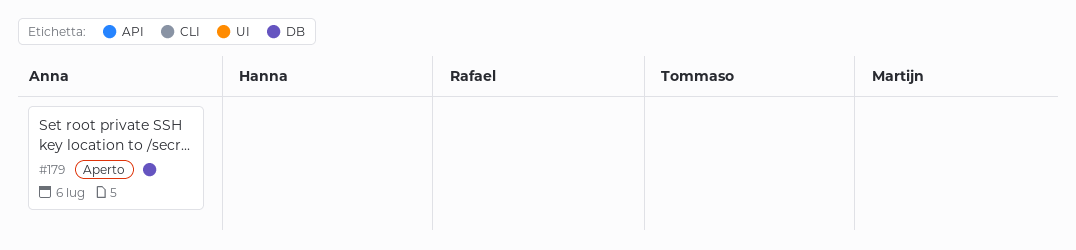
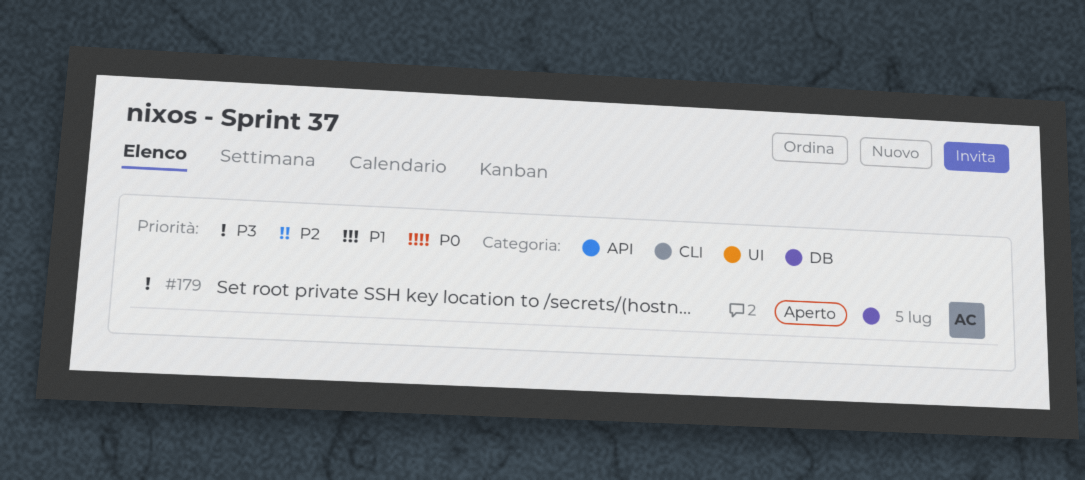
#179, due: Jul 6 -> Jul 5

